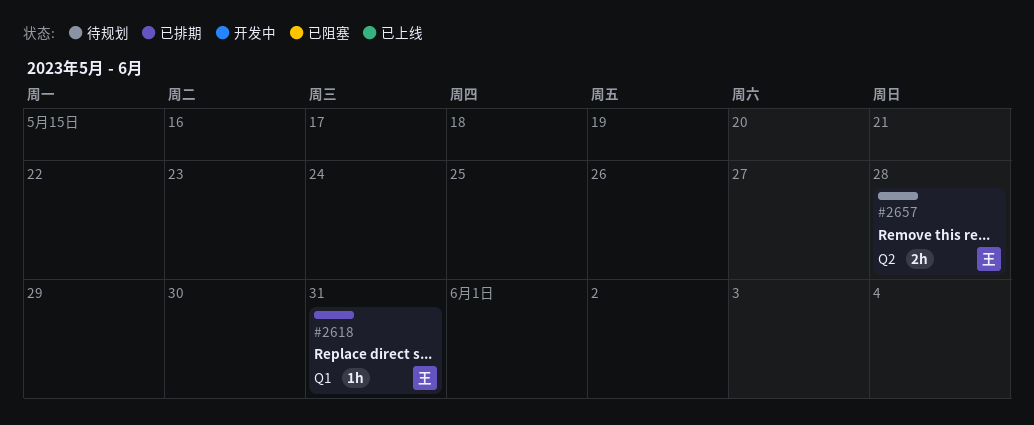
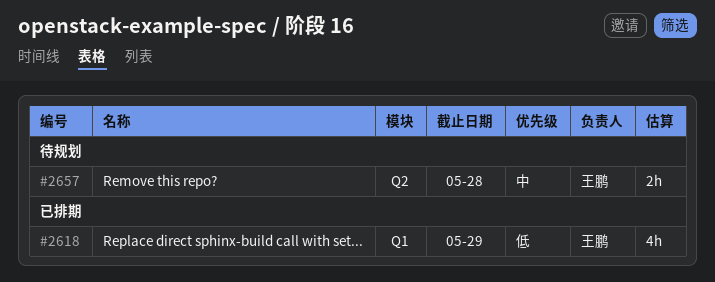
#2618, estimate: 1h -> 4h
#2618, due: May 31 -> May 29

